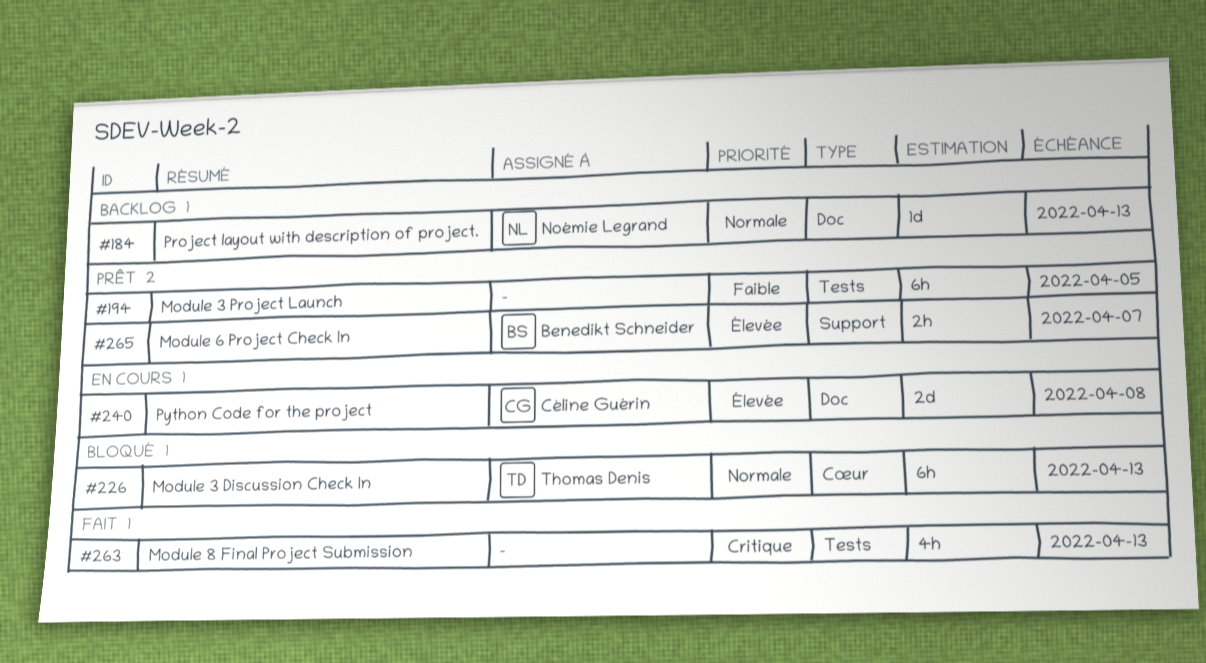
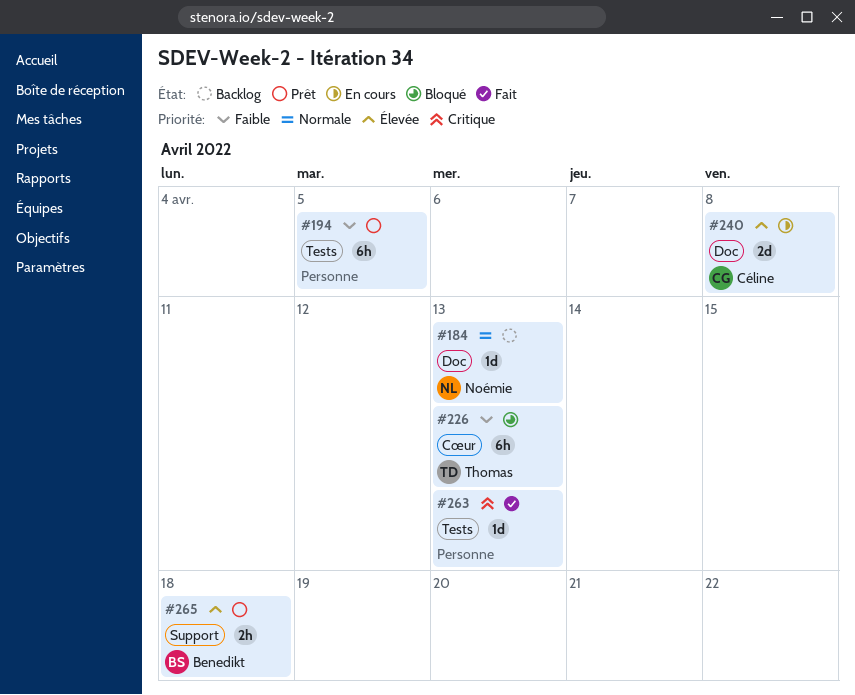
#226, priority: Normale -> Faible
#263, estimate: 4h -> 1d
#265, due: Apr 7 -> Apr 18

